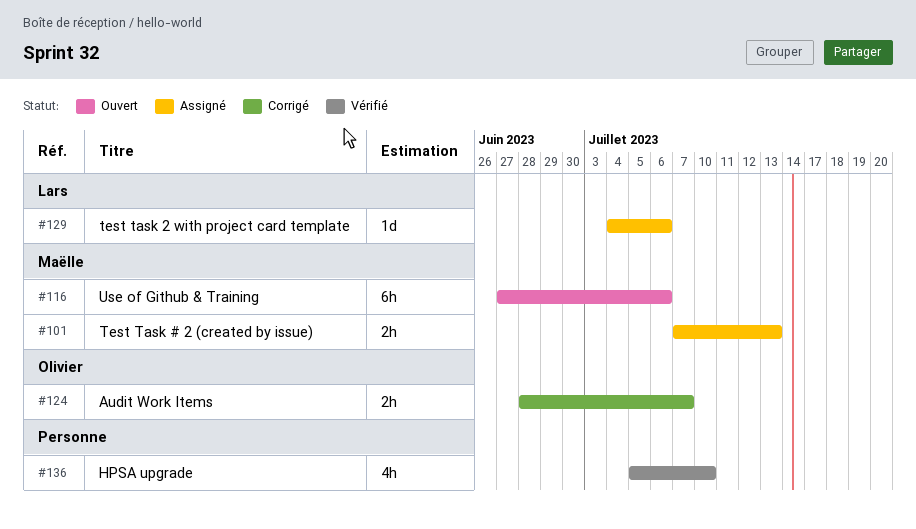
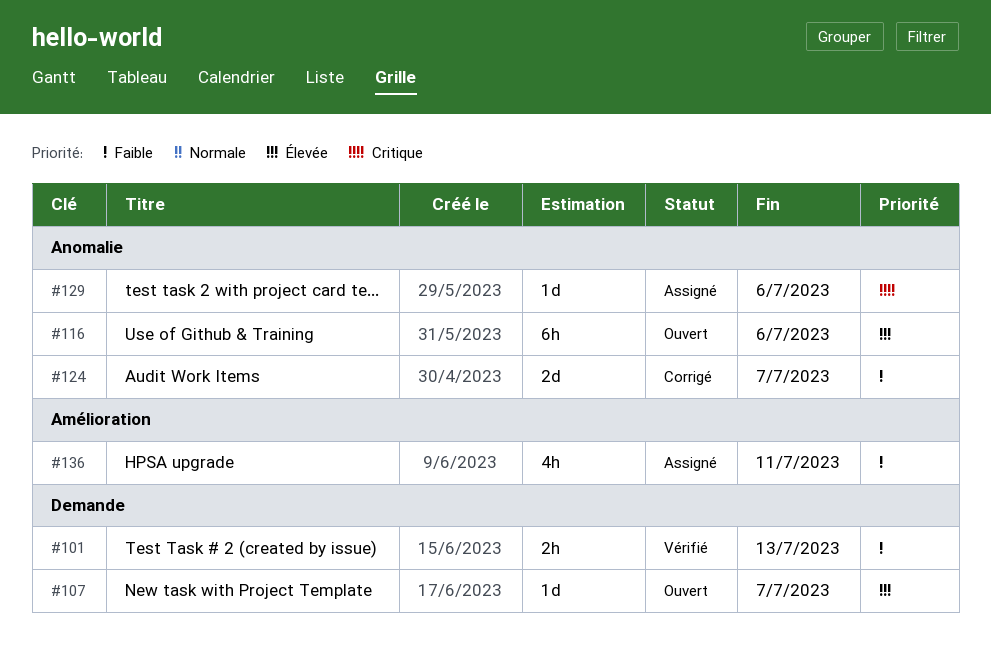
#101, status: Assigné -> Vérifié
#107: none -> present
#124, estimate: 2h -> 2d
#136, status: Vérifié -> Assigné
#136, due: Jul 10 -> Jul 11

